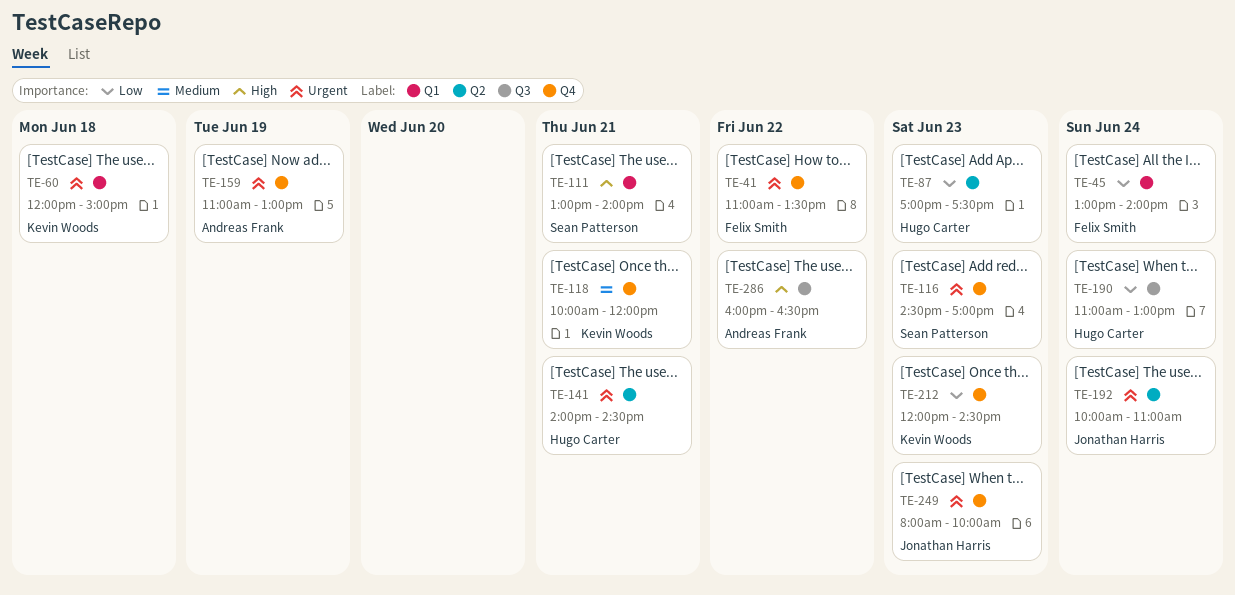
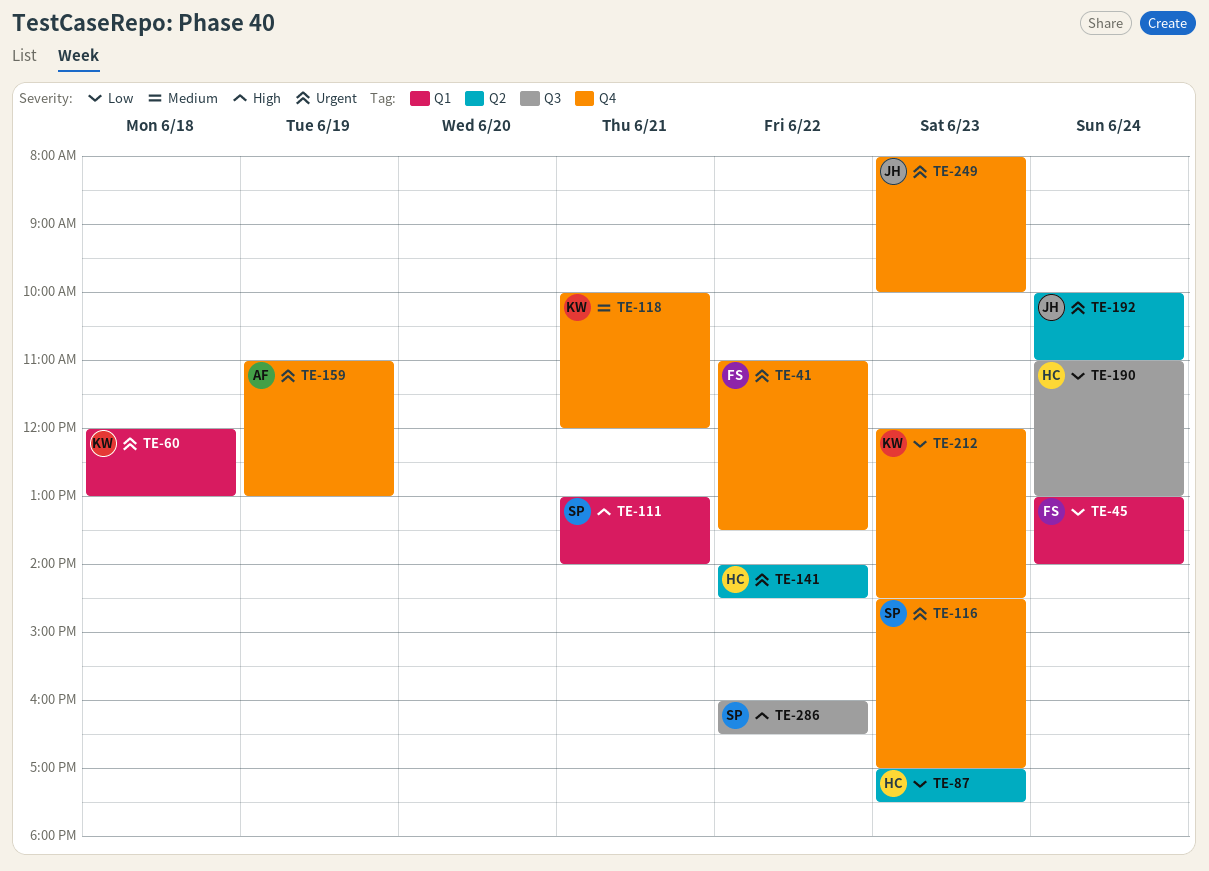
TE-60, ends: 15:00 -> 13:00
TE-141, day: Jun 21 -> Jun 22
TE-286, owner: Andreas Frank -> Sean Patterson

